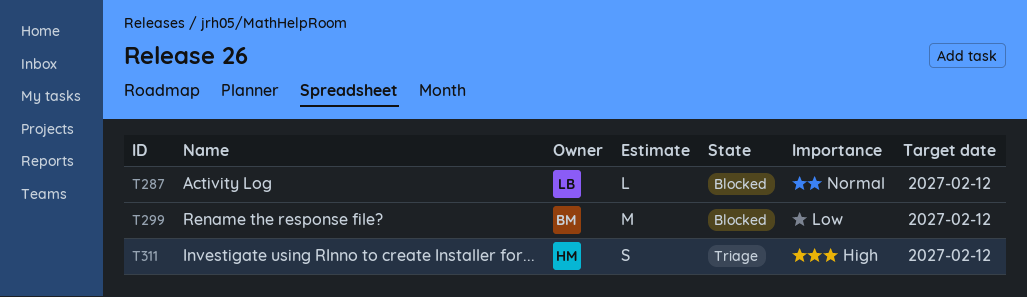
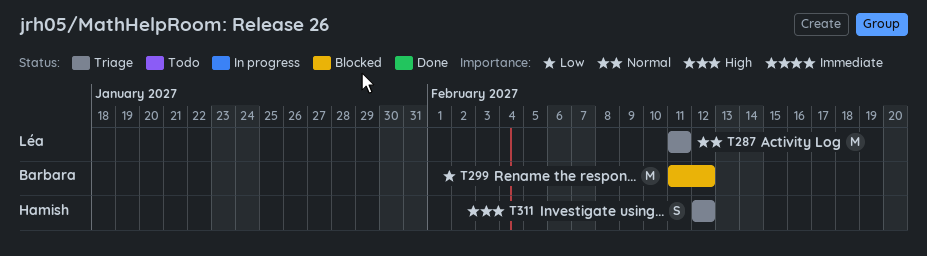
T287, status: Blocked -> Triage
T287, estimate: L -> M
T287, due: Feb 12 -> Feb 11

